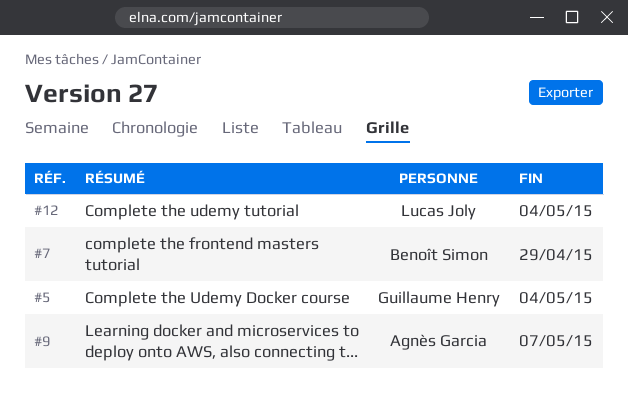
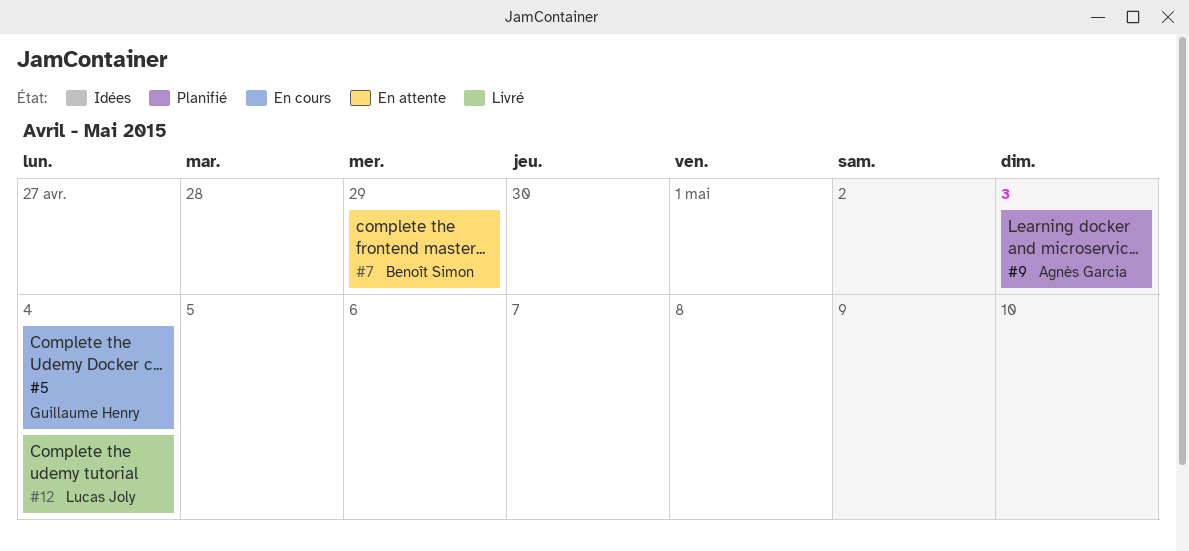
#9, due: May 7 -> May 3

